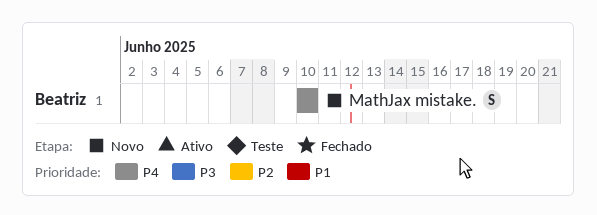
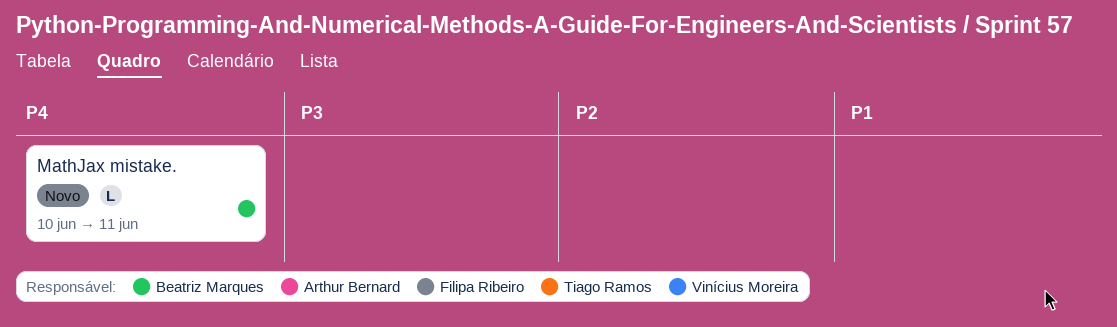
MathJax mistake., estimate: S -> L
MathJax mistake., due: Jun 10 -> Jun 11

